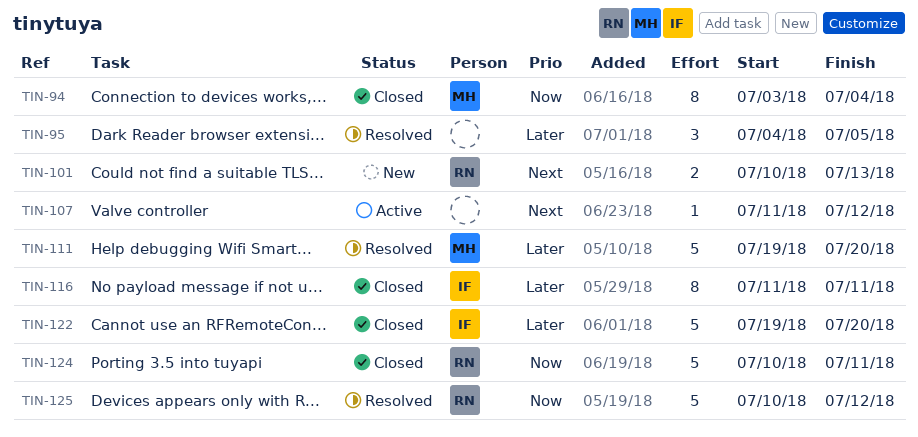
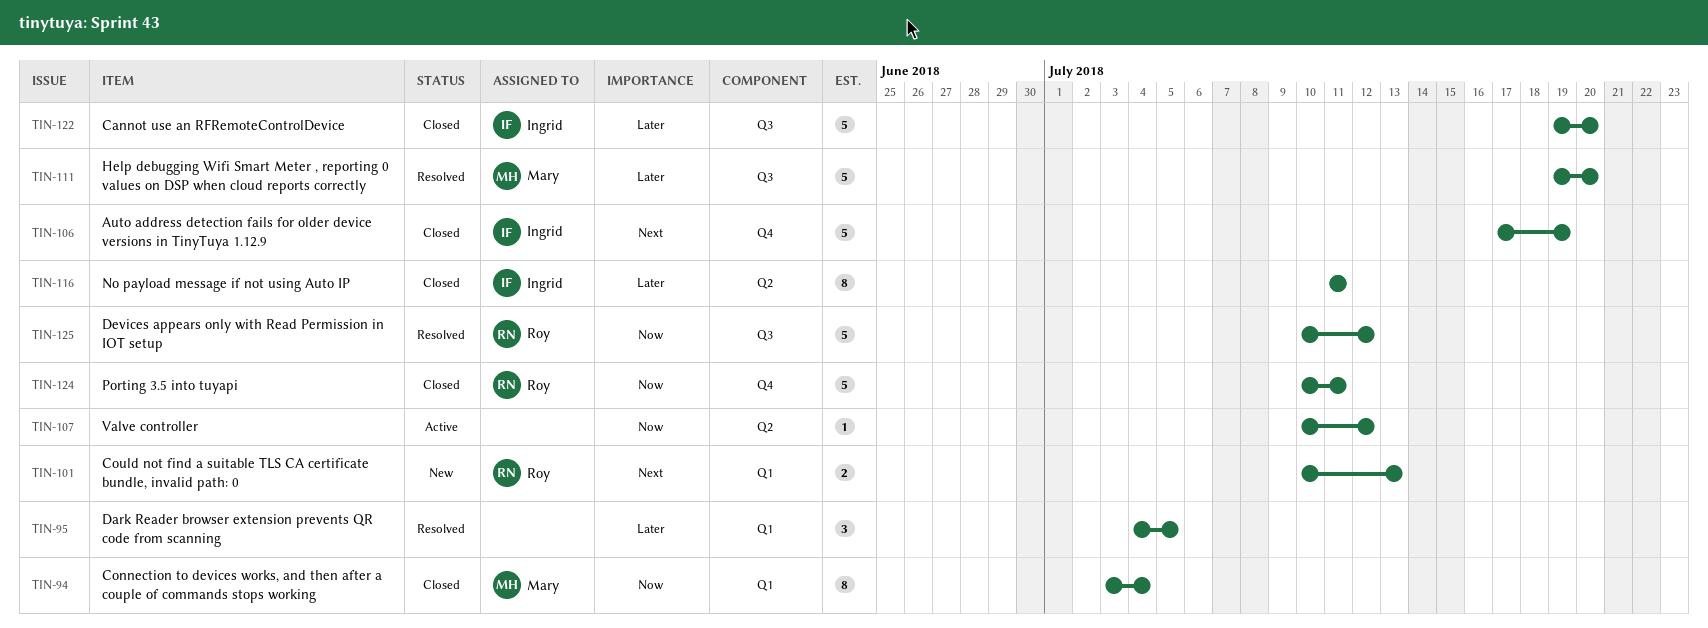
TIN-106: none -> present
TIN-107, priority: Next -> Now
TIN-107, start: Jul 11 -> Jul 10

